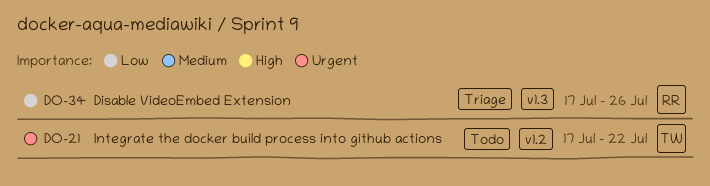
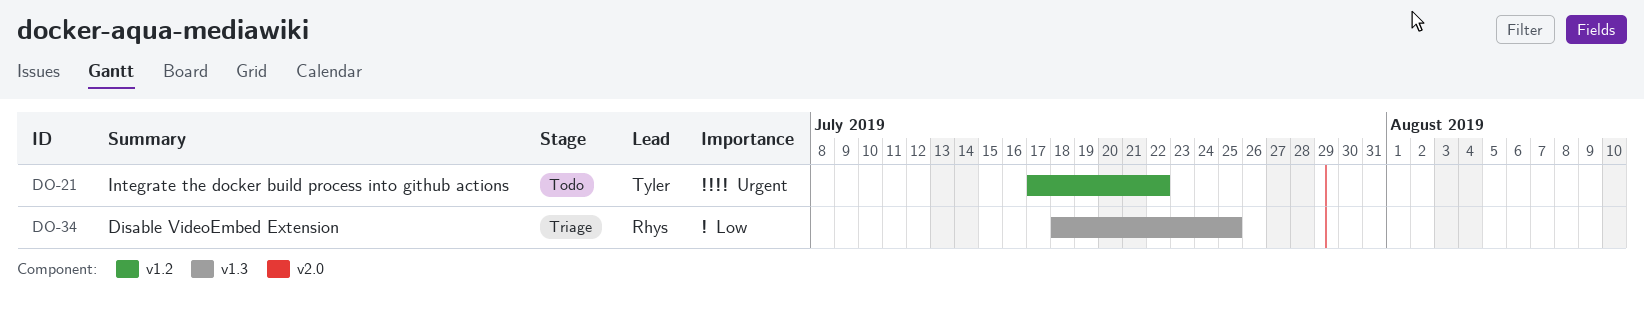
DO-34, start: Jul 17 -> Jul 18
DO-34, due: Jul 26 -> Jul 25

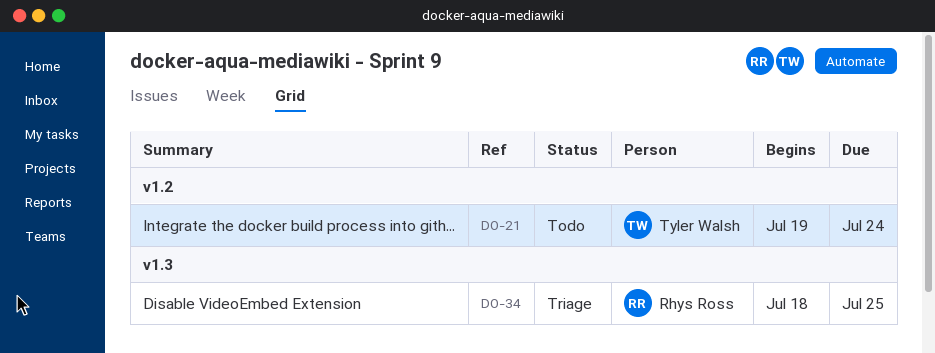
DO-21, start: Jul 17 -> Jul 19
DO-21, due: Jul 22 -> Jul 24

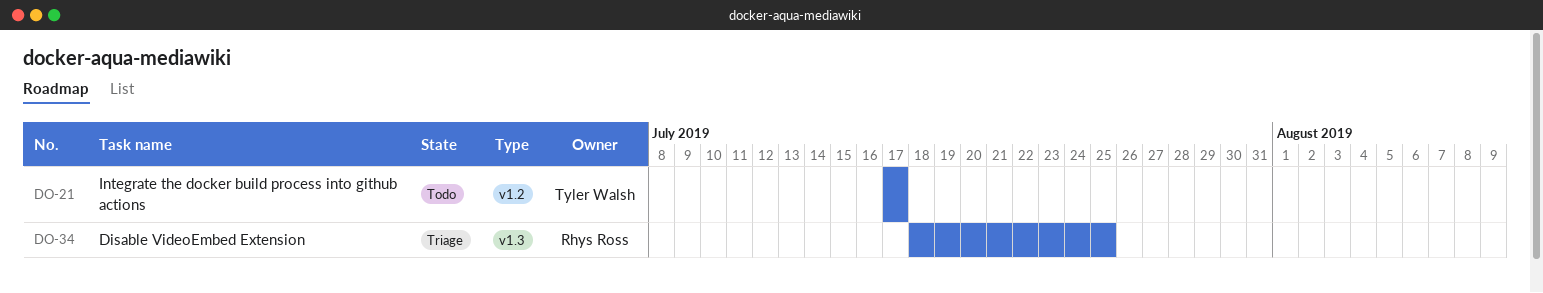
DO-21, start: Jul 19 -> Jul 17
DO-21, due: Jul 24 -> Jul 17

